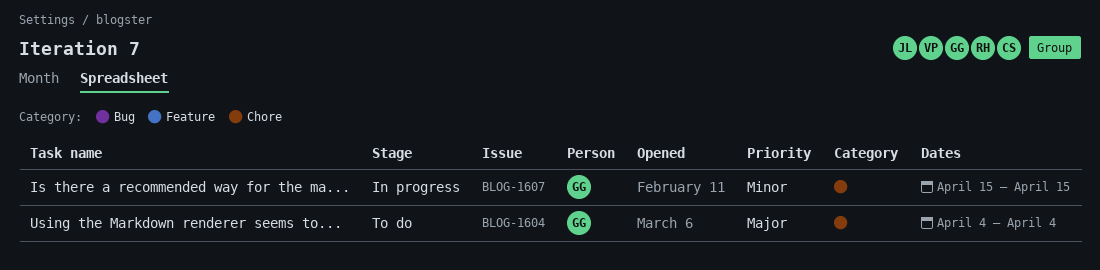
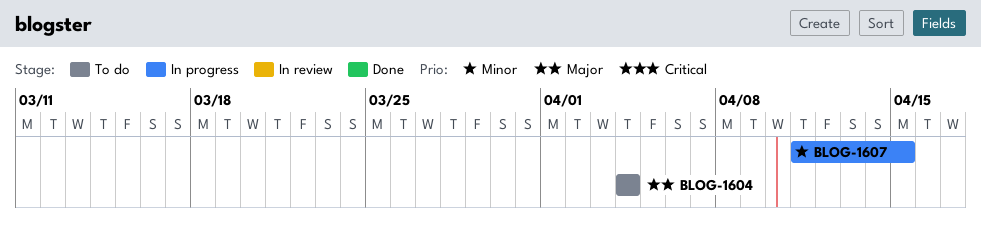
BLOG-1607, start: Apr 15 -> Apr 11

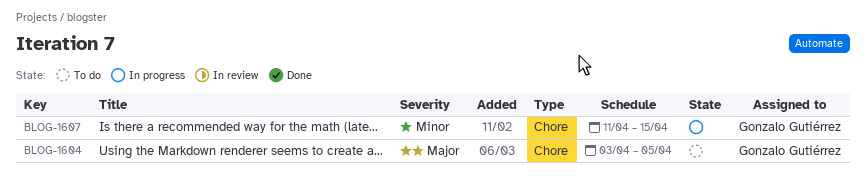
BLOG-1604, start: Apr 4 -> Apr 3
BLOG-1604, due: Apr 4 -> Apr 5

